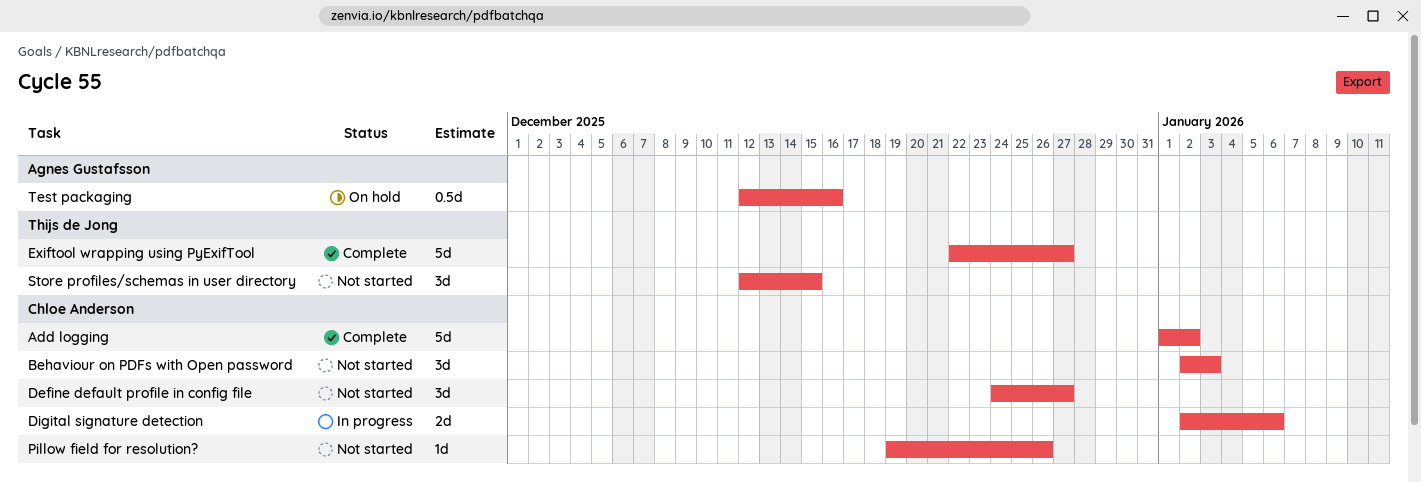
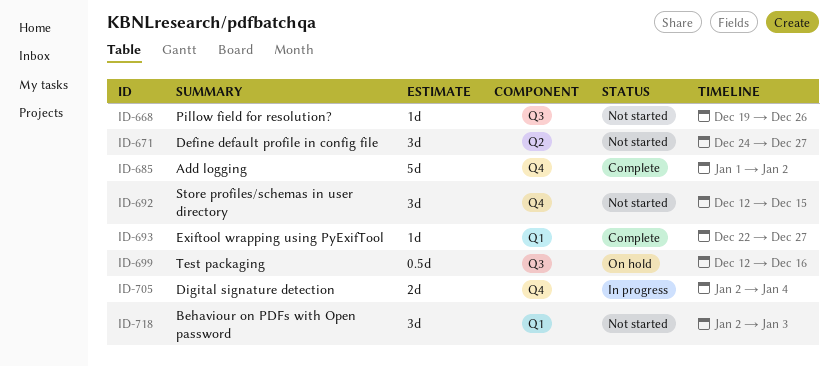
Digital signature detection, due: Jan 6 -> Jan 4
Exiftool wrapping using PyExifTool, estimate: 5d -> 1d

